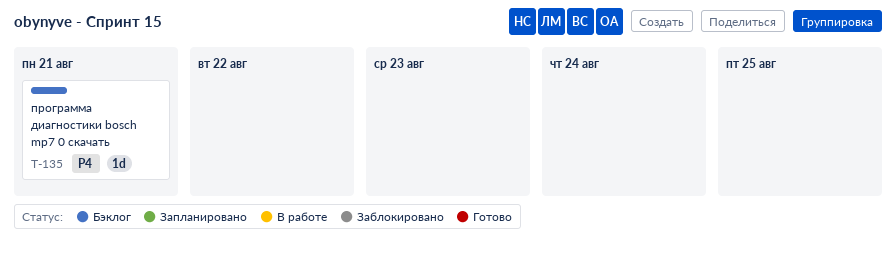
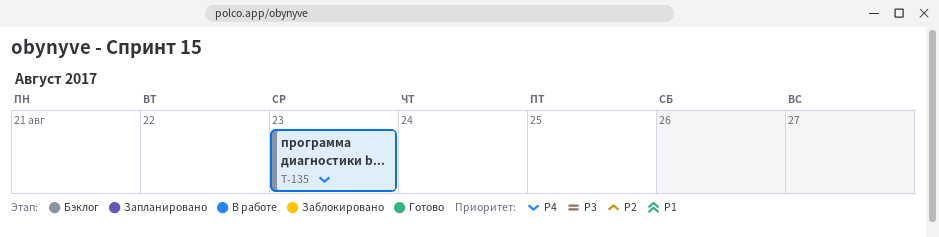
T-135, due: Aug 21 -> Aug 23

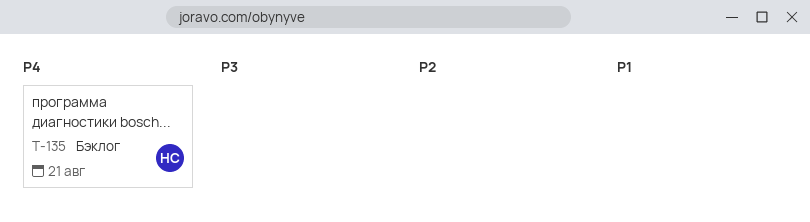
T-135, due: Aug 23 -> Aug 21

